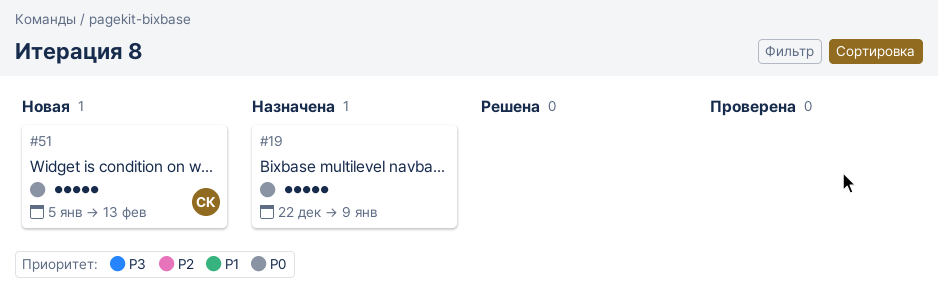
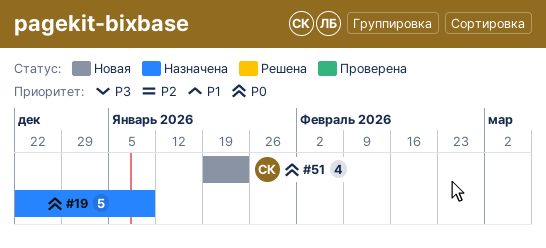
#51, estimate: 5 -> 4
#51, start: Jan 5 -> Jan 19
#51, due: Feb 13 -> Jan 23

